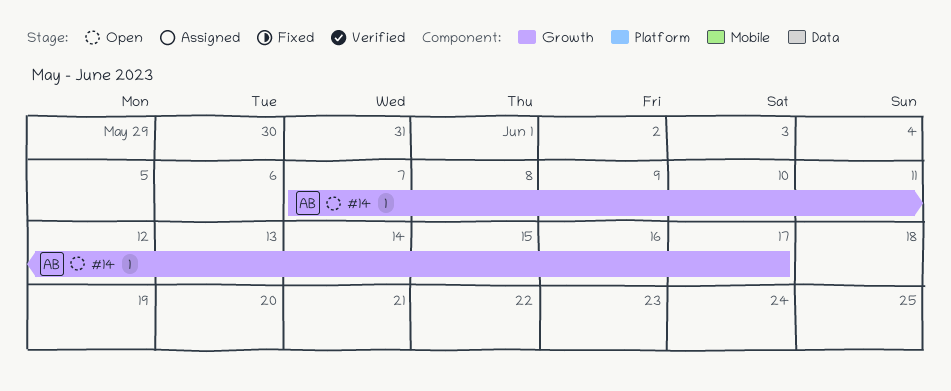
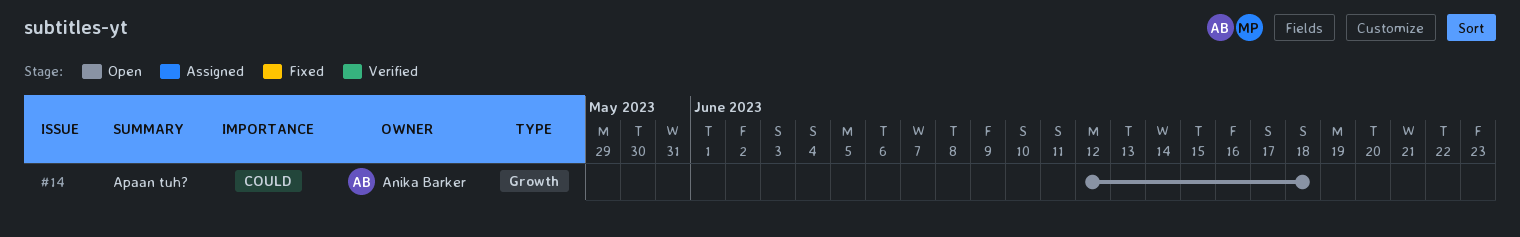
#14, start: Jun 7 -> Jun 12
#14, due: Jun 17 -> Jun 18

